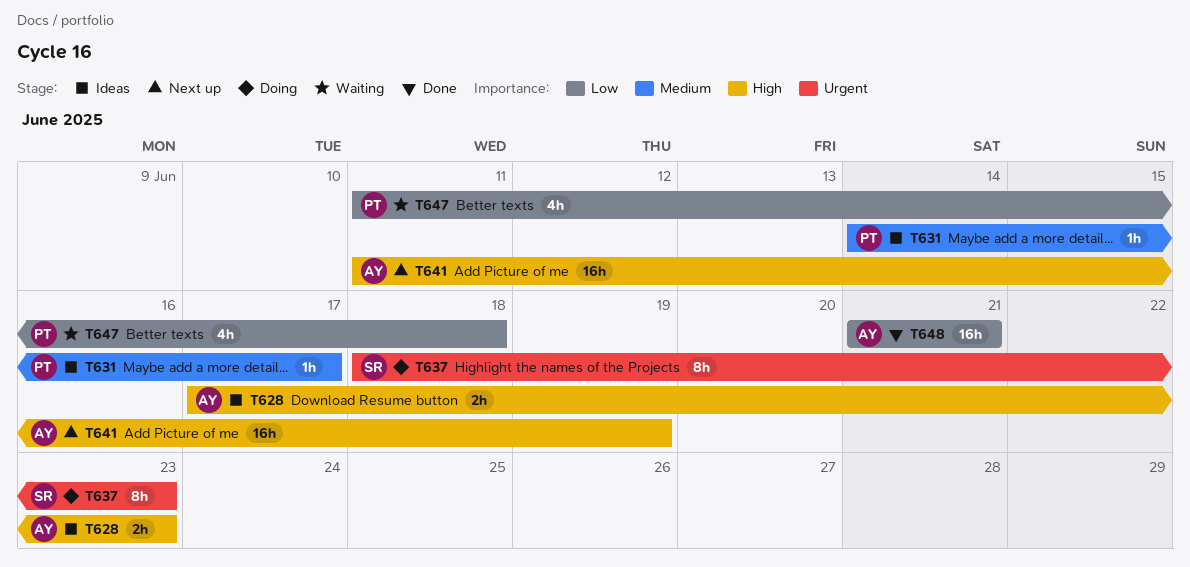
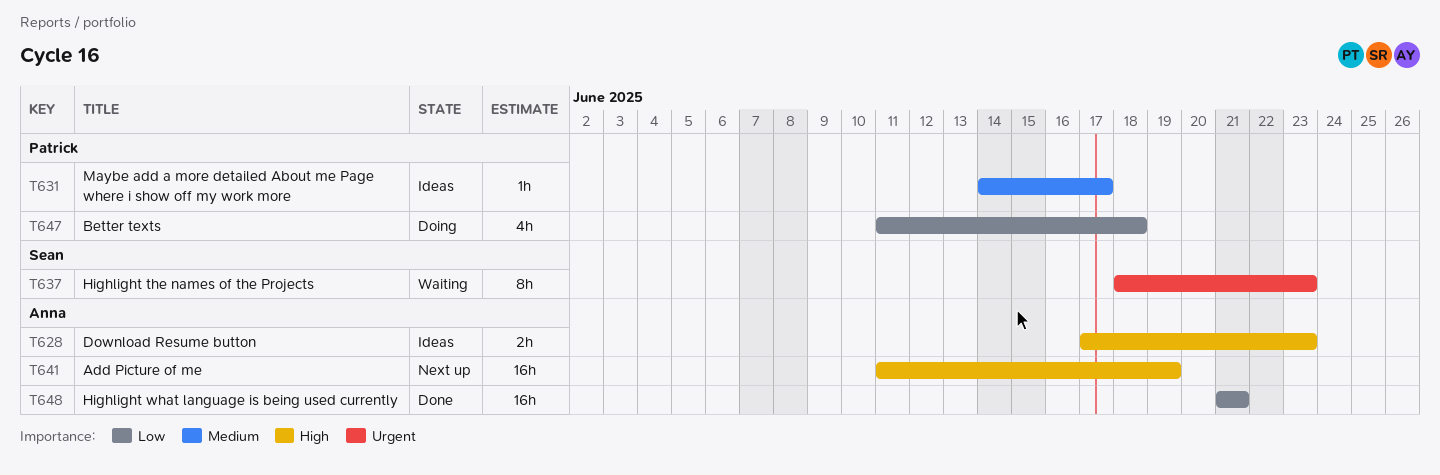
T637, status: Doing -> Waiting
T647, status: Waiting -> Doing

